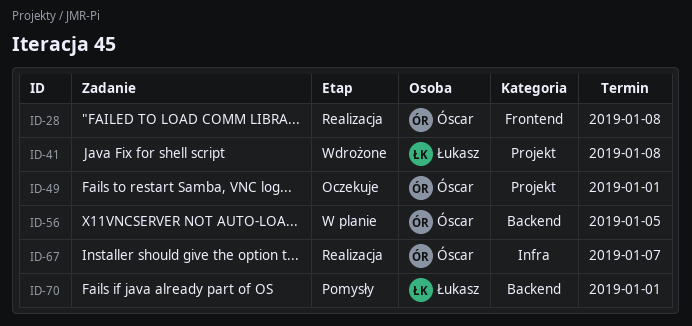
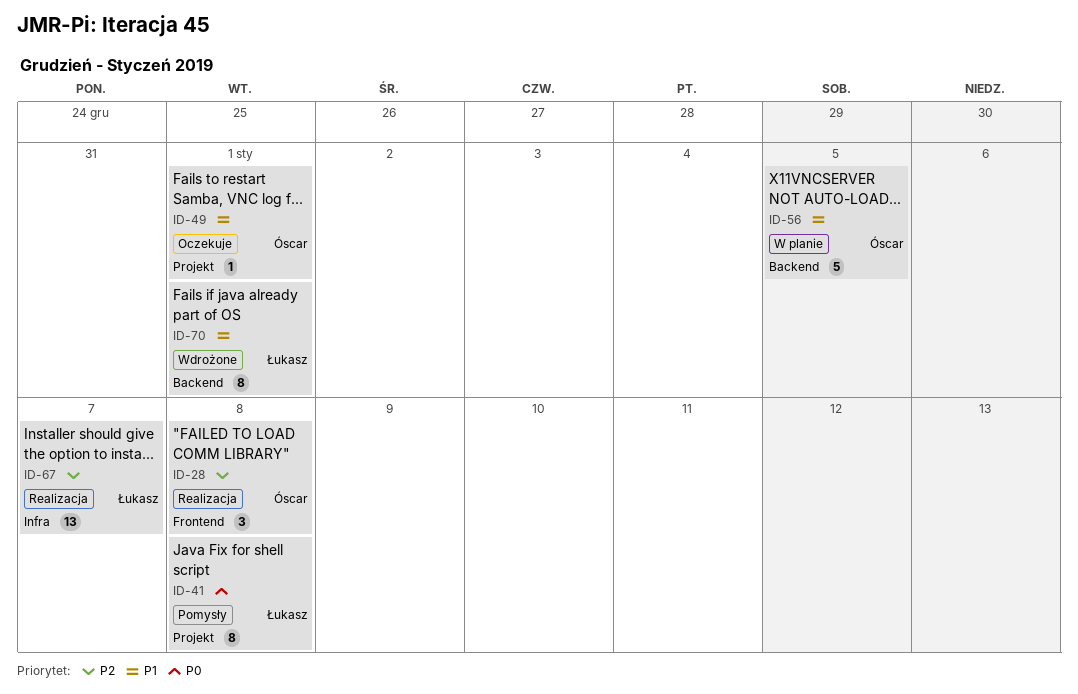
ID-41, status: Wdrożone -> Pomysły
ID-67, owner: Óscar -> Łukasz
ID-70, status: Pomysły -> Wdrożone

